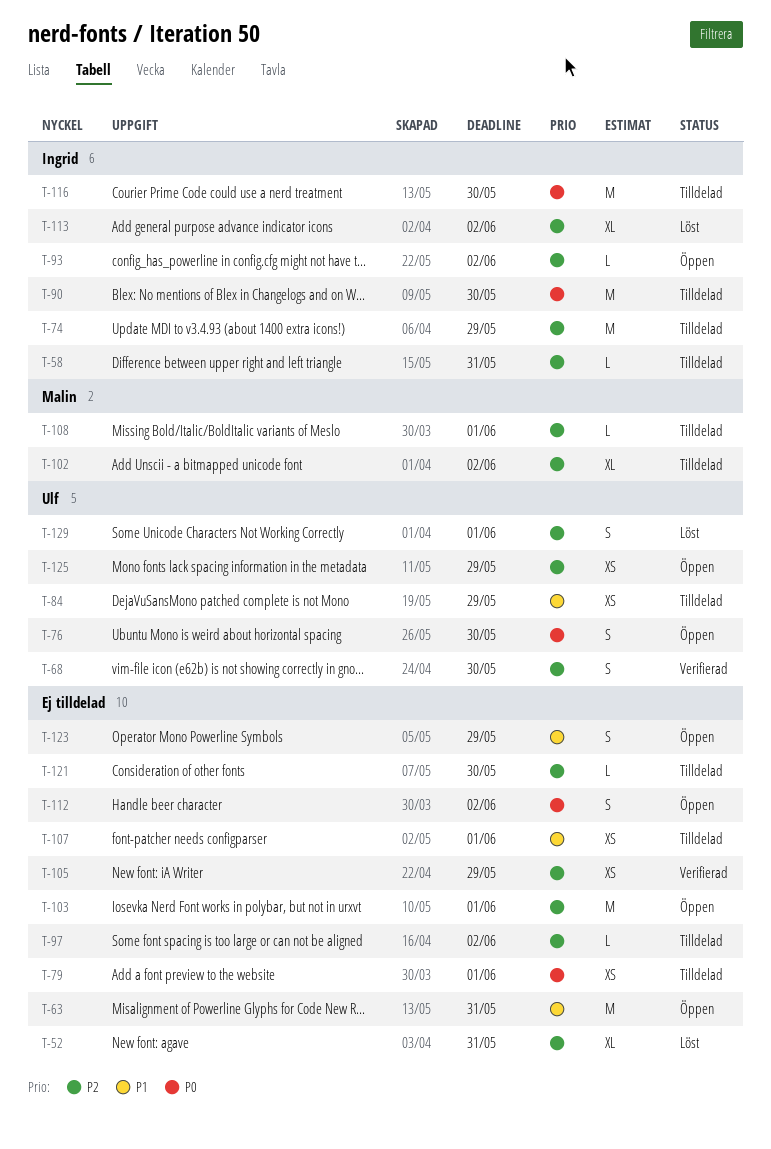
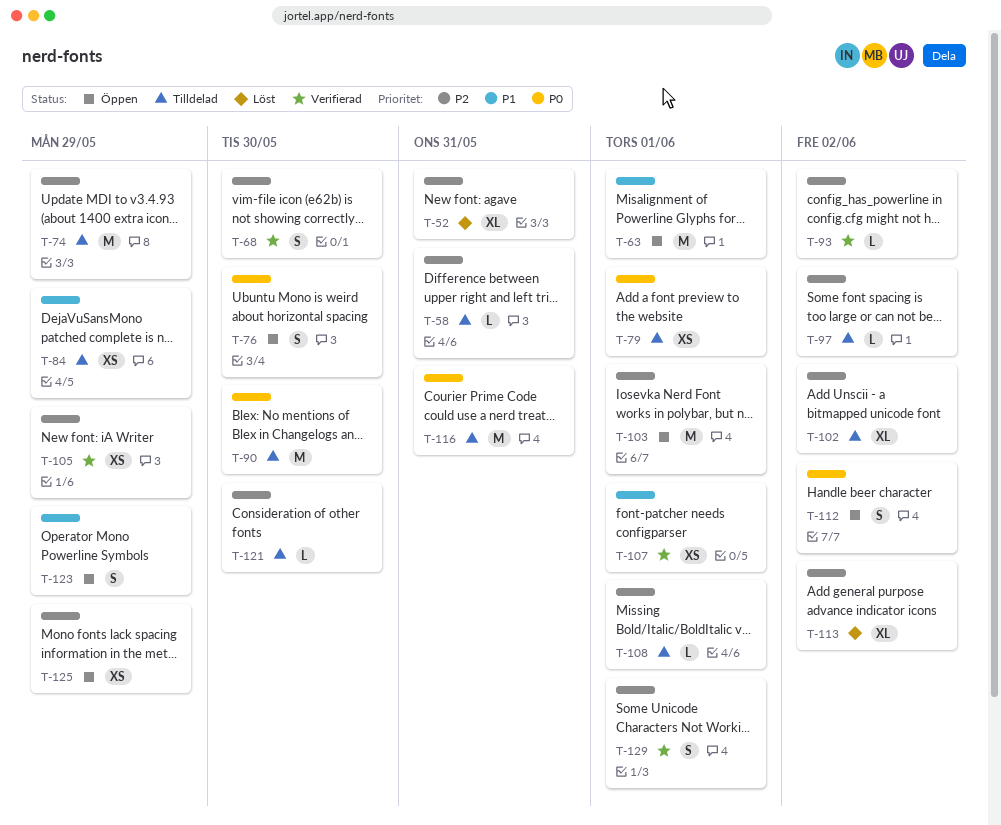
T-63, due: May 31 -> Jun 1
T-93, status: Öppen -> Verifierad
T-107, status: Tilldelad -> Verifierad
T-116, due: May 30 -> May 31
T-129, status: Löst -> Verifierad

